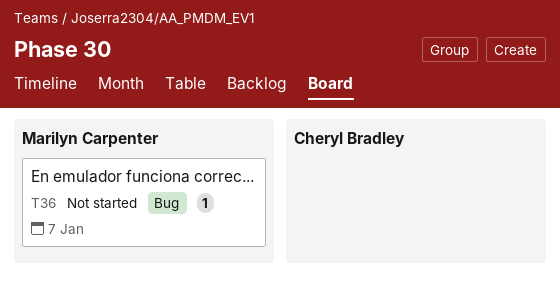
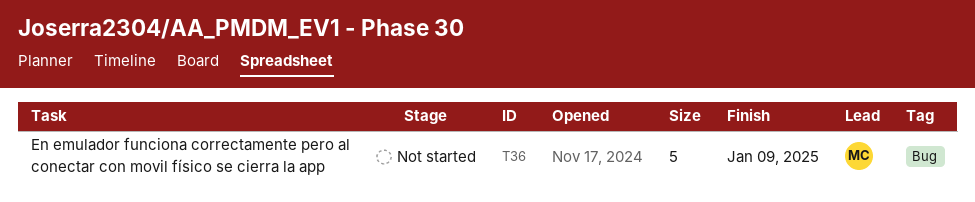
T36, estimate: 1 -> 5
T36, due: Jan 7 -> Jan 9

